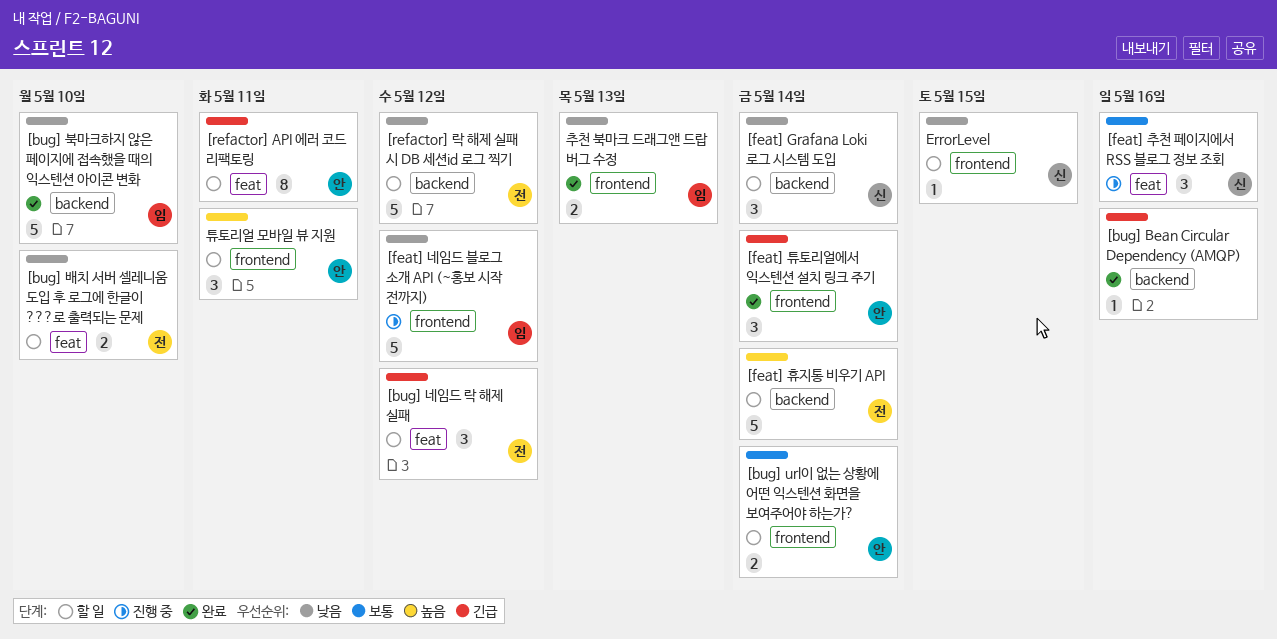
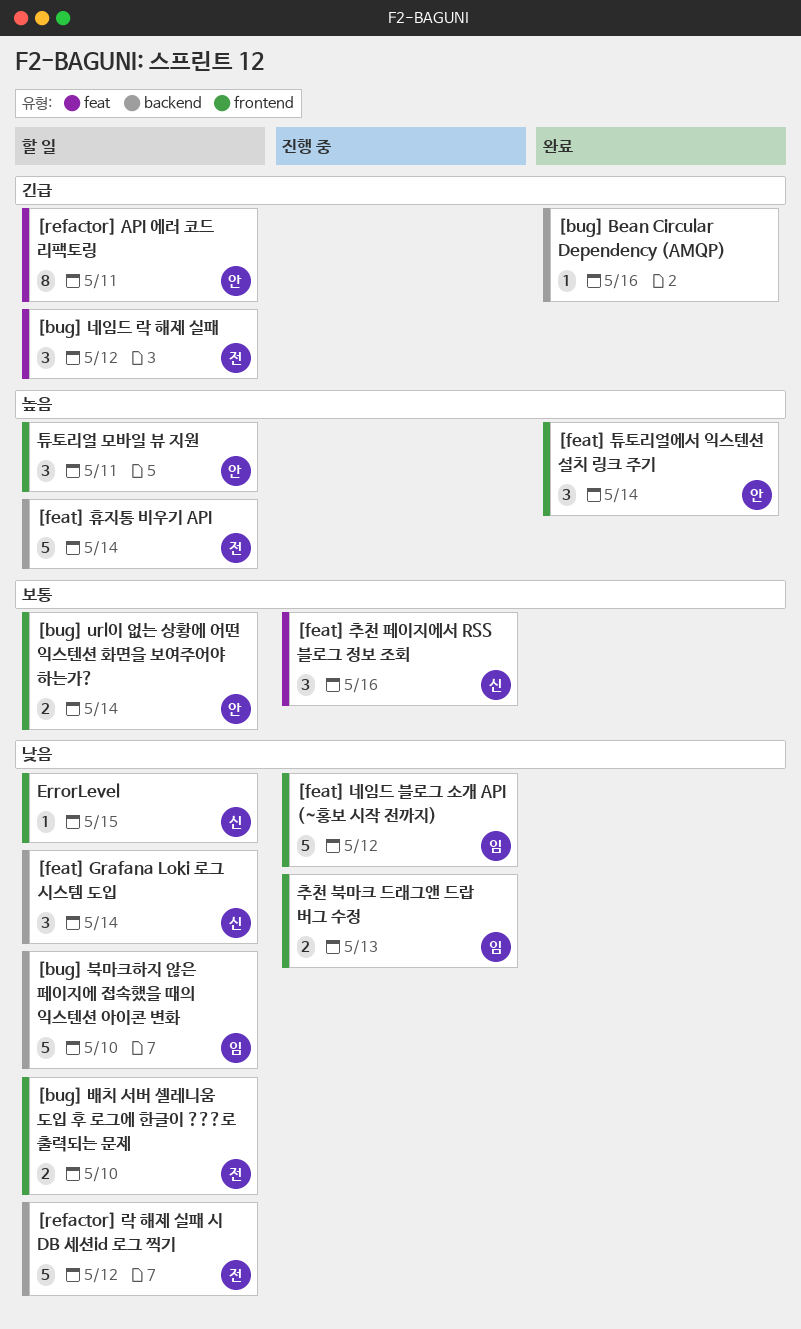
[bug] 배치 서버 셀레니움 도입 후 로그에 한글이 ???로 출력되는 문제, label: feat -> frontend
[bug] 북마크하지 않은 페이지에 접속했을 때의 익스텐션 아이콘 변화, status: 완료 -> 할 일
[feat] 튜토리얼에서 익스텐션 설치 링크 주기, priority: 긴급 -> 높음
추천 북마크 드래그앤 드랍 버그 수정, status: 완료 -> 진행 중

